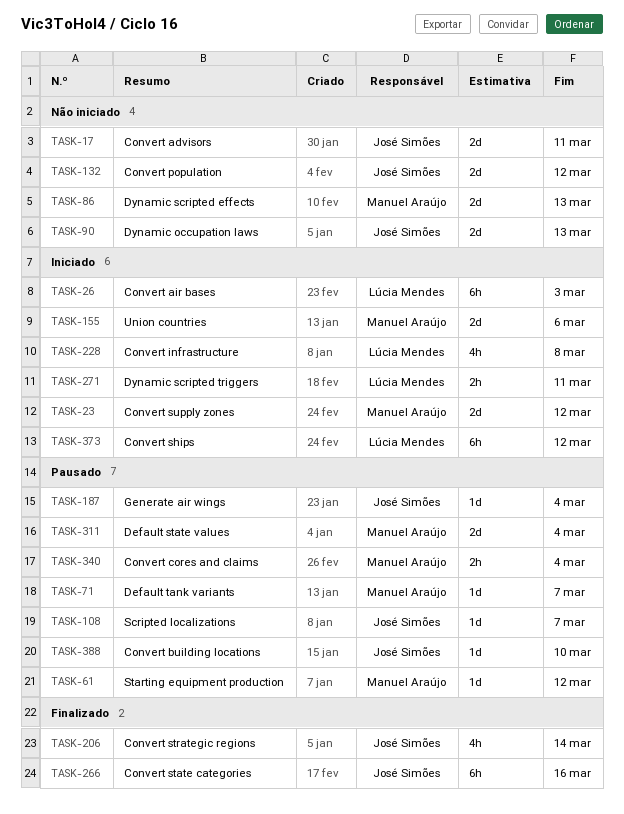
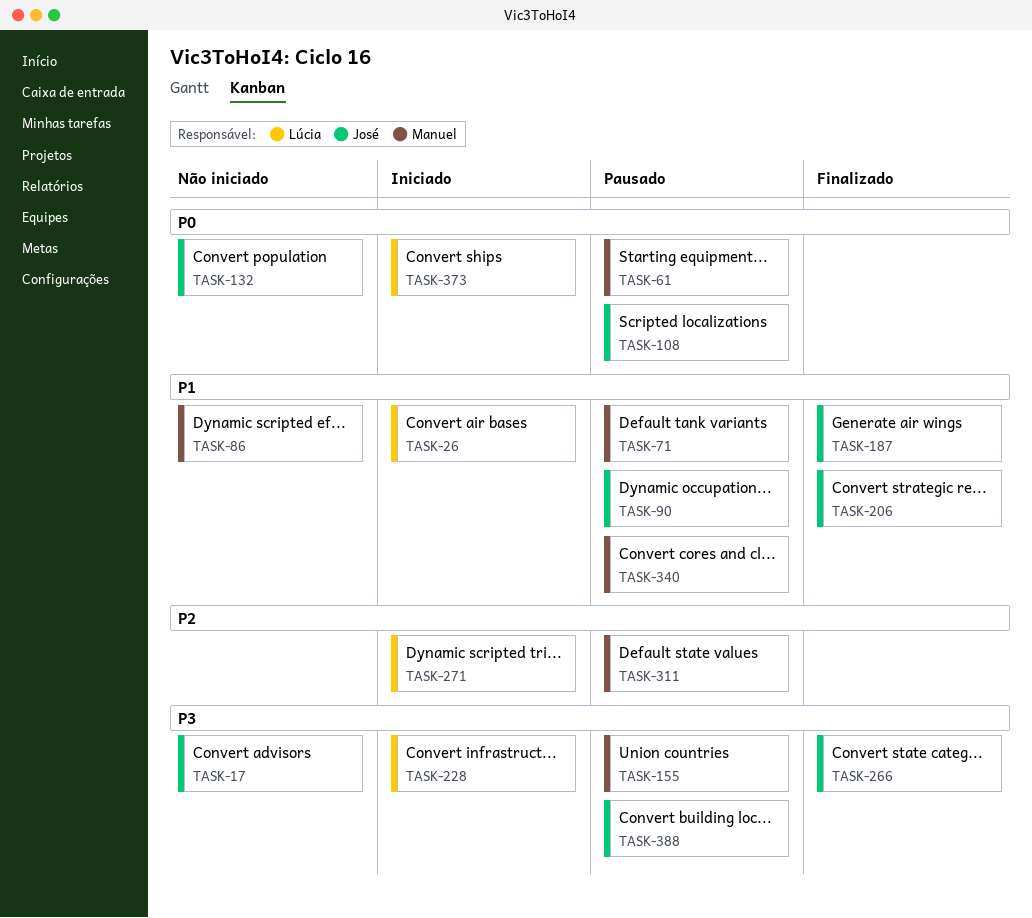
TASK-23: present -> none
TASK-90, status: Não iniciado -> Pausado
TASK-155, status: Iniciado -> Pausado
TASK-187, status: Pausado -> Finalizado

